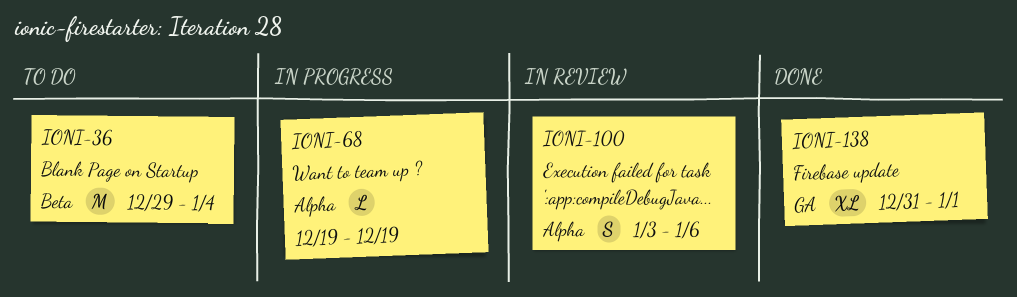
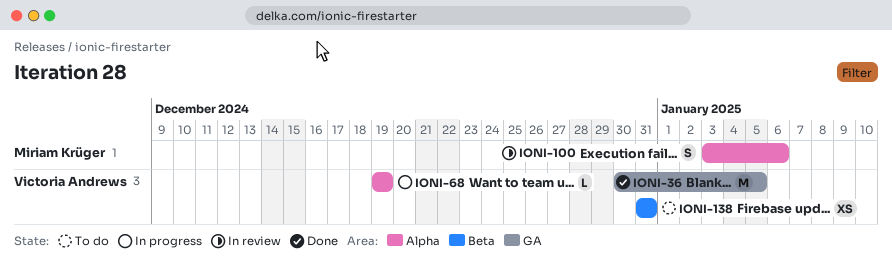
IONI-36, status: To do -> Done
IONI-36, label: Beta -> GA
IONI-36, start: Dec 29 -> Dec 30
IONI-36, due: Jan 4 -> Jan 5
IONI-138, status: Done -> To do
IONI-138, label: GA -> Beta
IONI-138, estimate: XL -> XS
IONI-138, due: Jan 1 -> Dec 31

